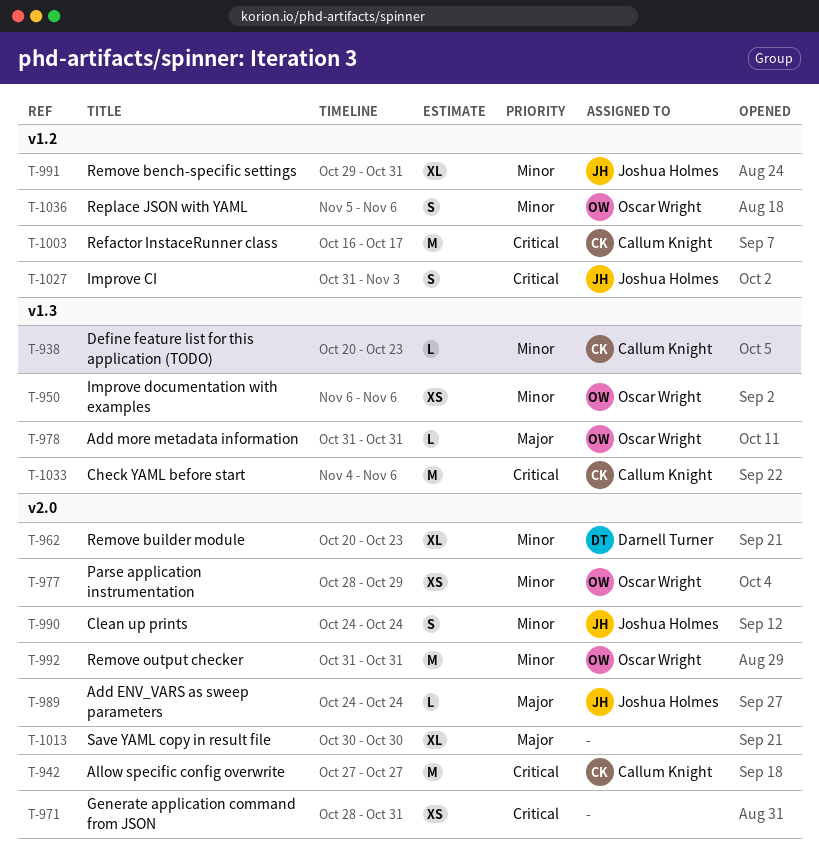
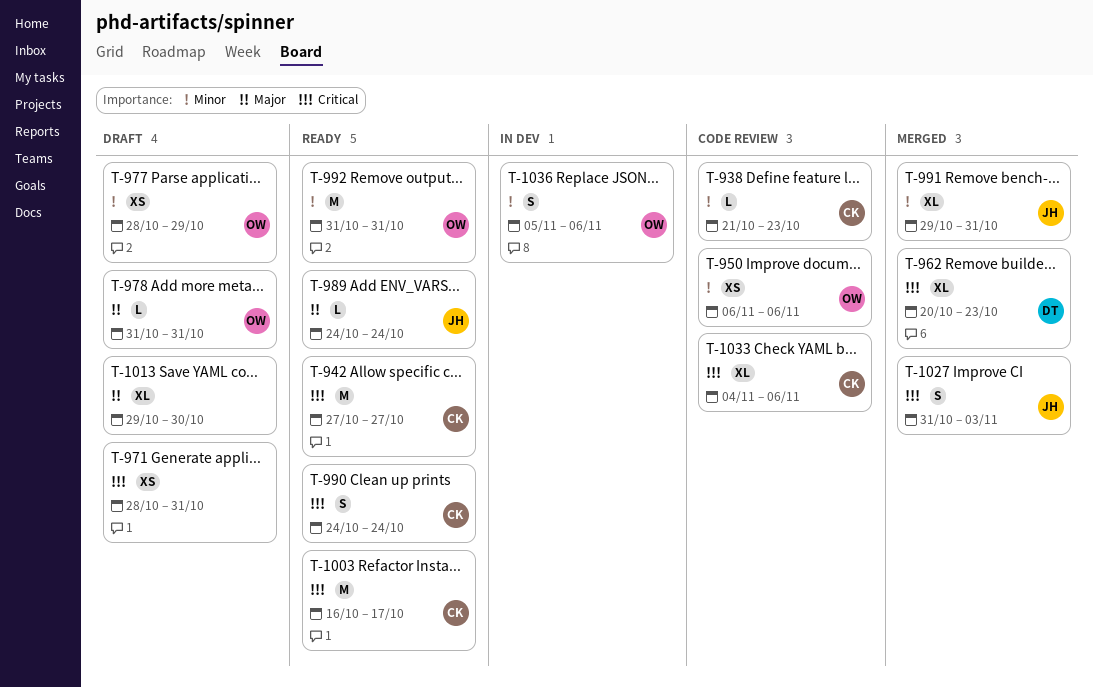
T-938, start: Oct 20 -> Oct 21
T-962, priority: Minor -> Critical
T-990, owner: Joshua Holmes -> Callum Knight
T-990, priority: Minor -> Critical
T-1013, start: Oct 30 -> Oct 29
T-1033, estimate: M -> XL

